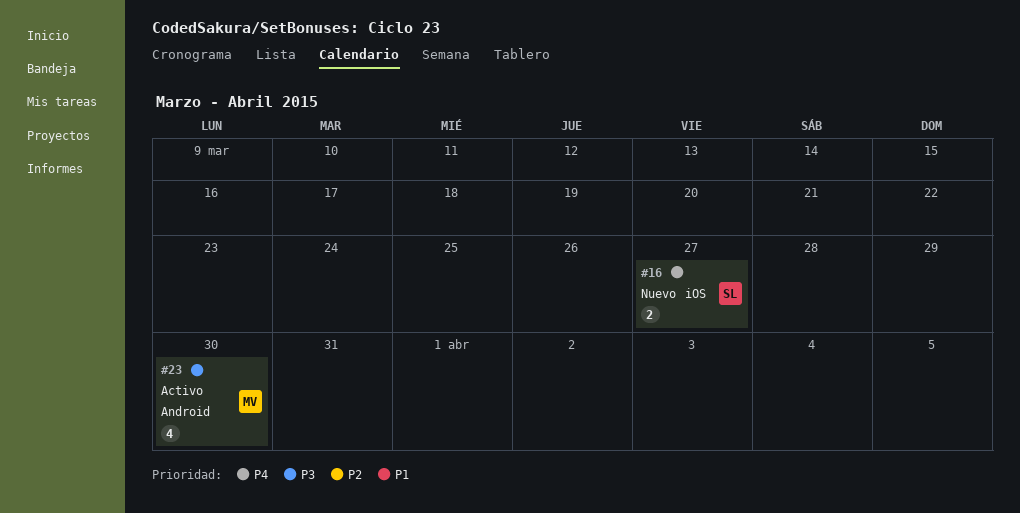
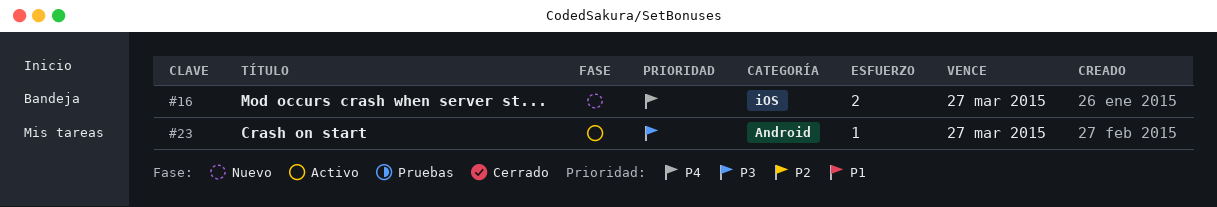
#23, estimate: 4 -> 1
#23, due: Mar 30 -> Mar 27

